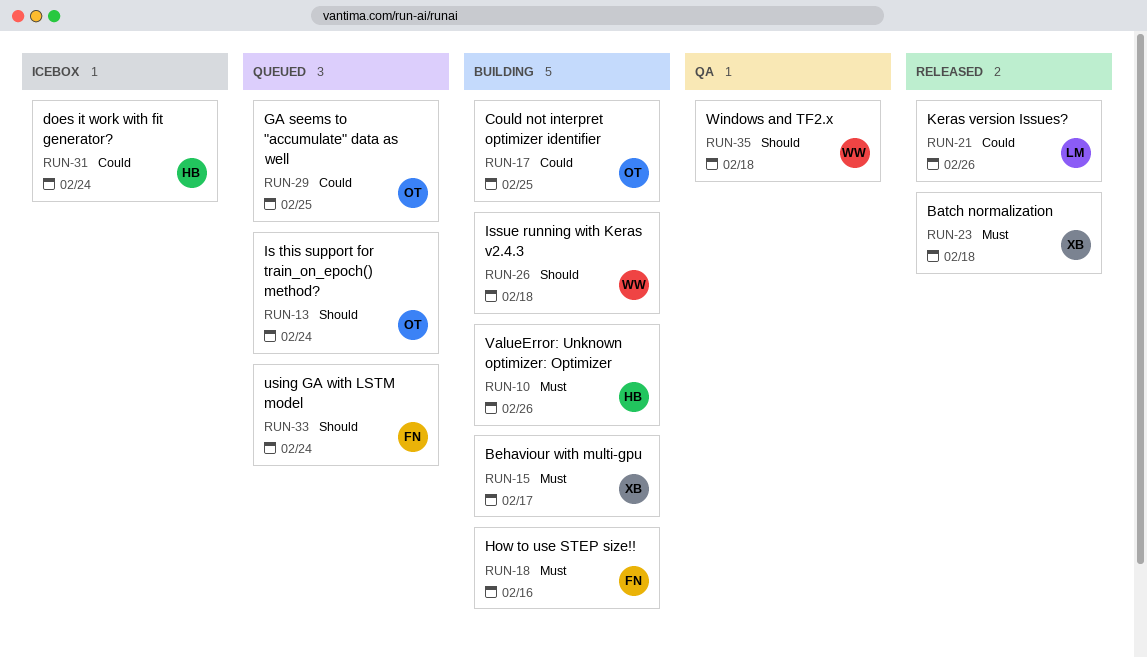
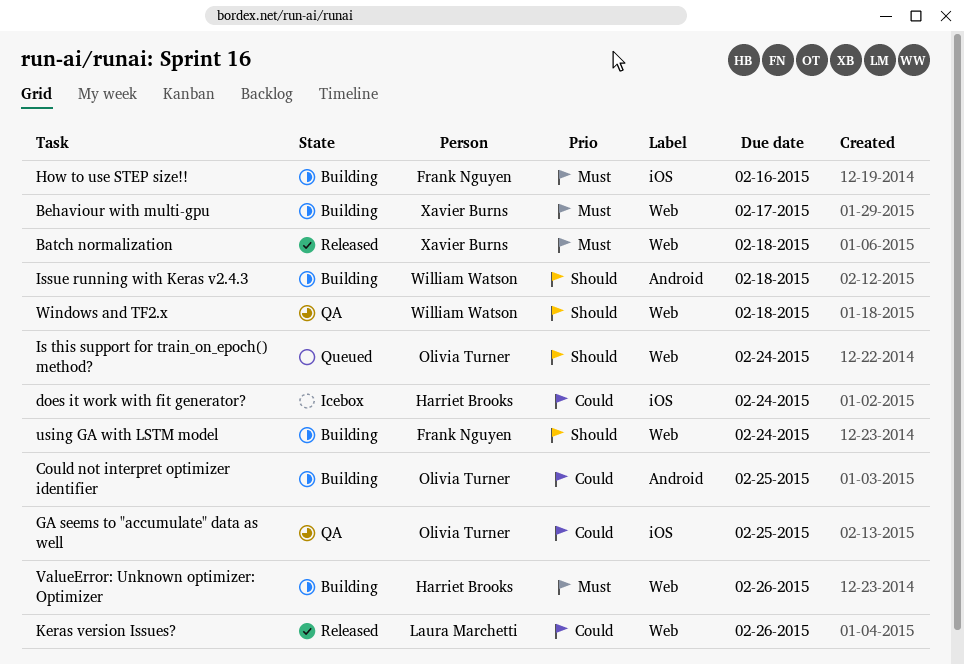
GA seems to "accumulate" data as well, status: Queued -> QA
using GA with LSTM model, status: Queued -> Building

